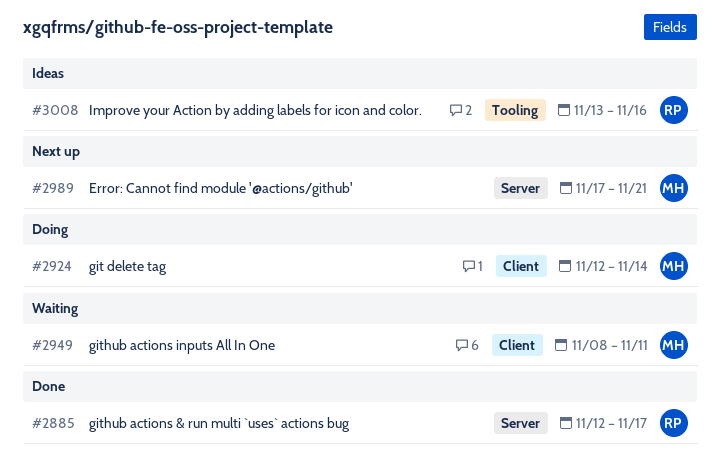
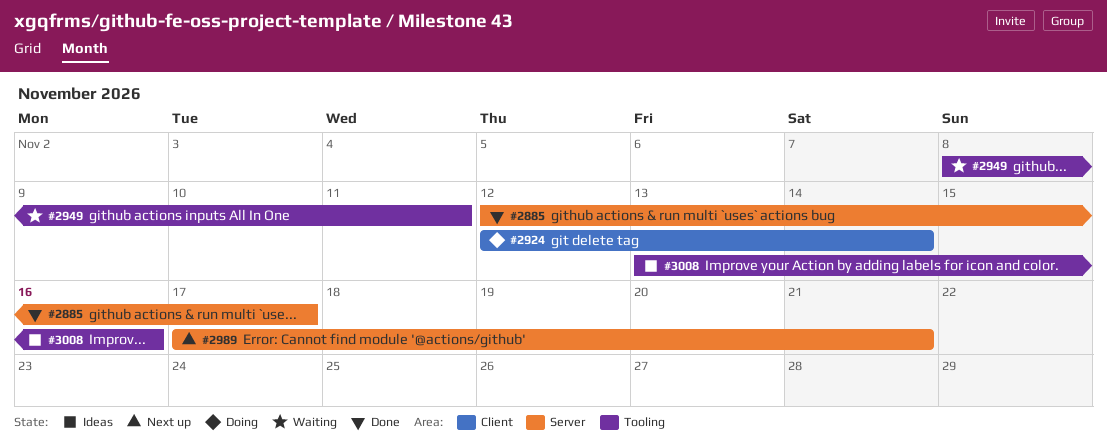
#2949, label: Client -> Tooling

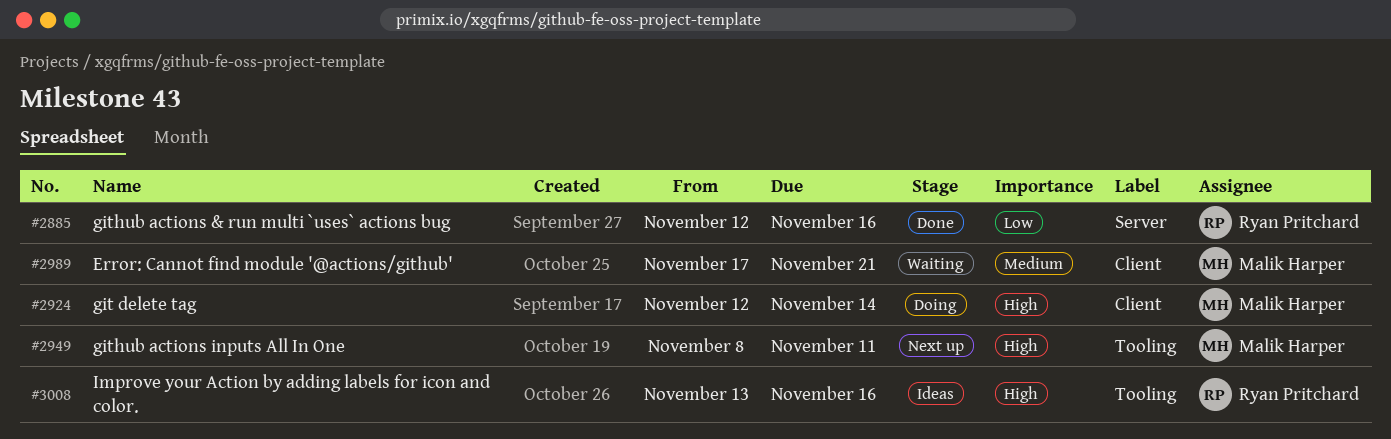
#2885, due: Nov 17 -> Nov 16
#2949, status: Waiting -> Next up
#2989, status: Next up -> Waiting
#2989, label: Server -> Client

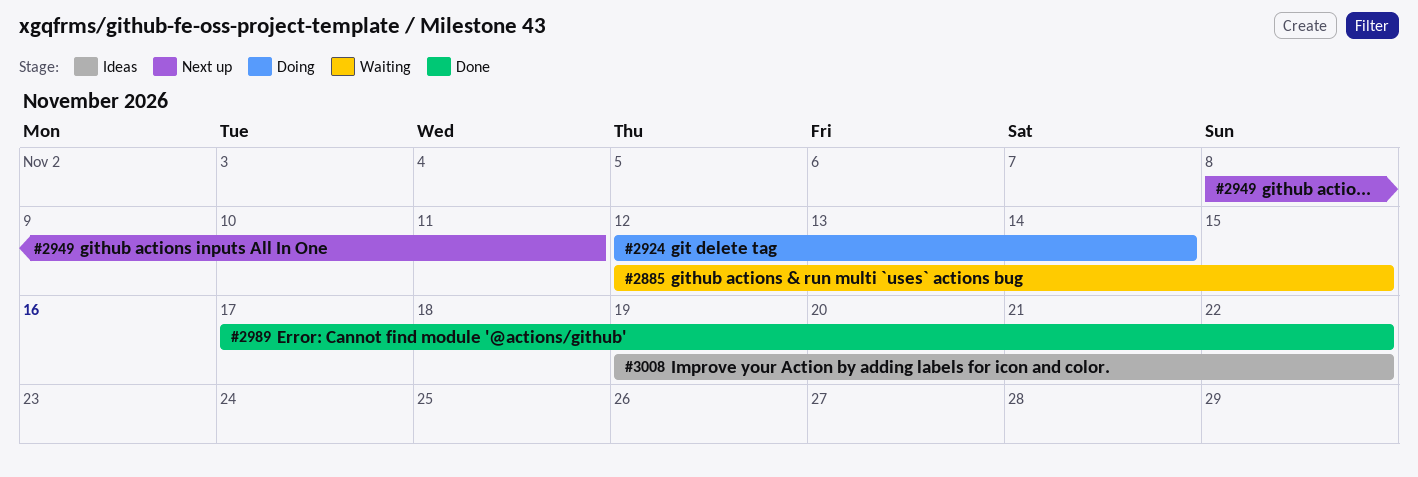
#2885, status: Done -> Waiting
#2885, due: Nov 16 -> Nov 15
#2989, status: Waiting -> Done
#2989, due: Nov 21 -> Nov 22
#3008, start: Nov 13 -> Nov 19
#3008, due: Nov 16 -> Nov 22

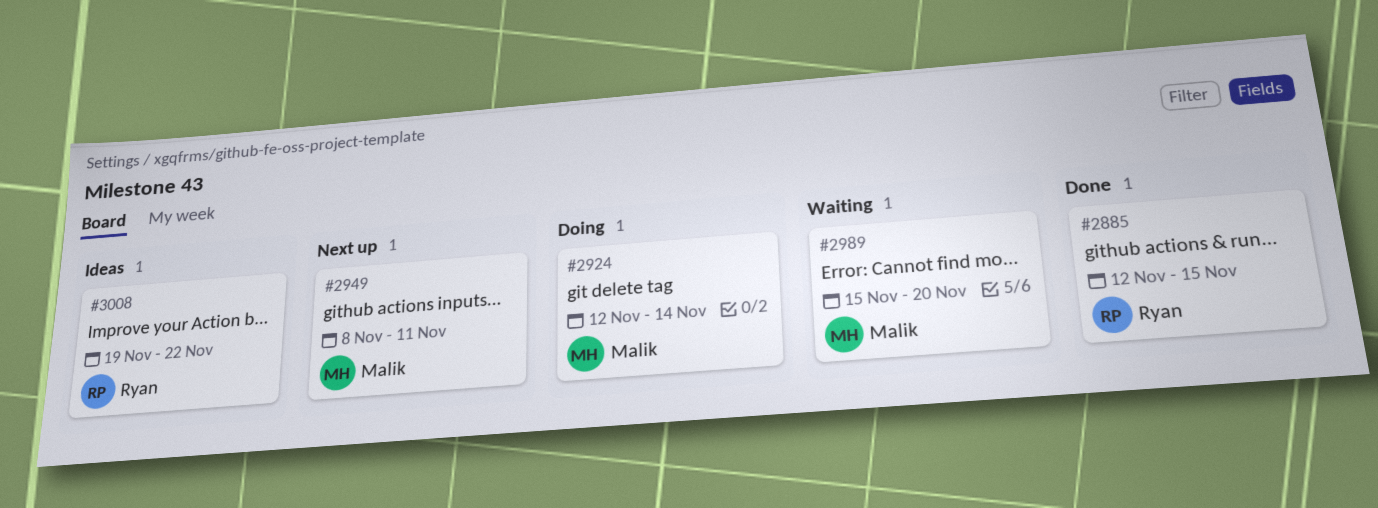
#2885, status: Waiting -> Done
#2989, status: Done -> Waiting
#2989, start: Nov 17 -> Nov 15
#2989, due: Nov 22 -> Nov 20

